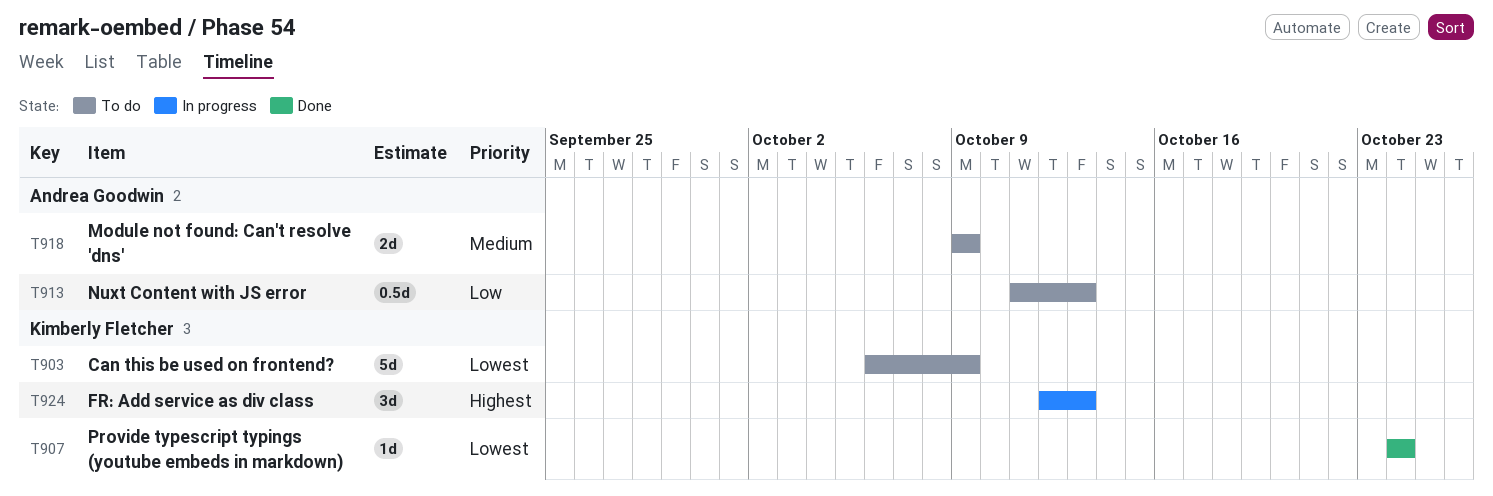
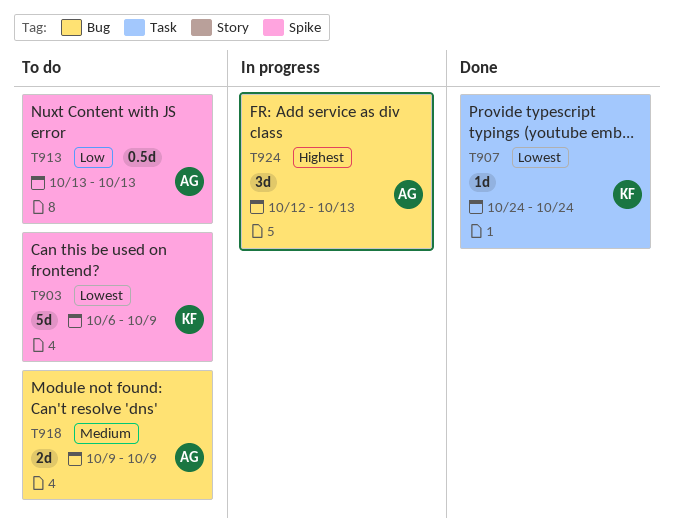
T913, start: Oct 11 -> Oct 13
T924, owner: Kimberly Fletcher -> Andrea Goodwin

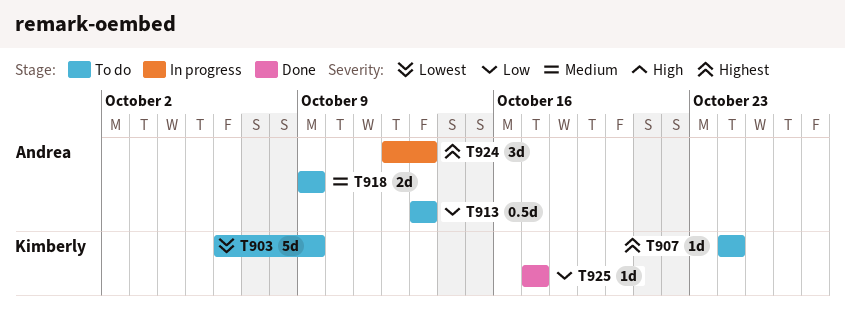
T907, status: Done -> To do
T907, priority: Lowest -> Highest
T925: none -> present

